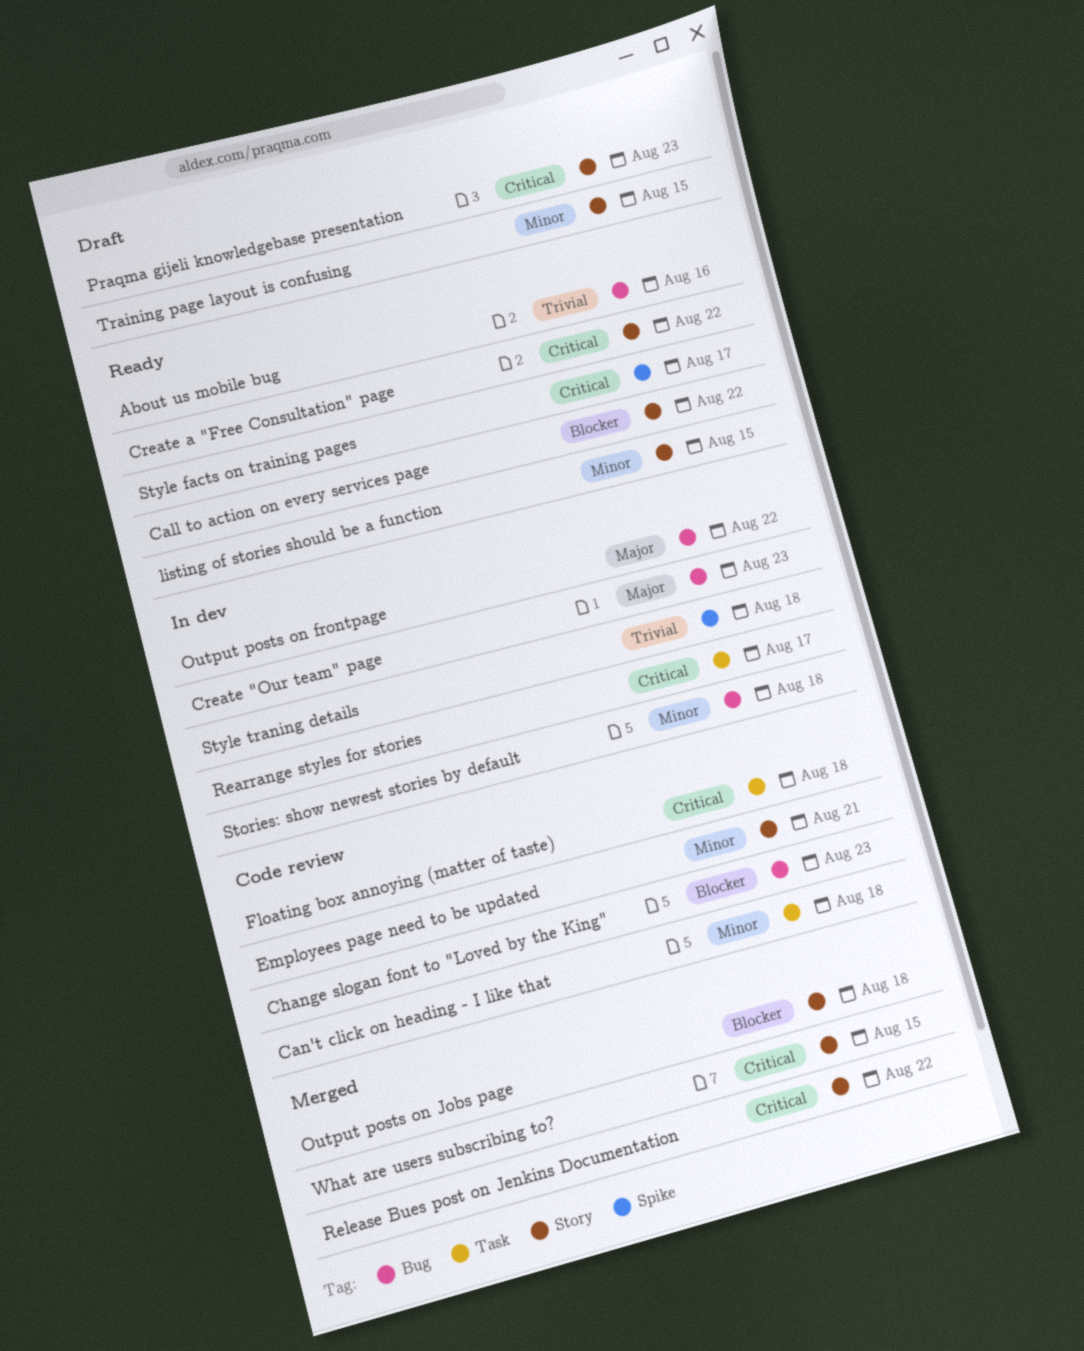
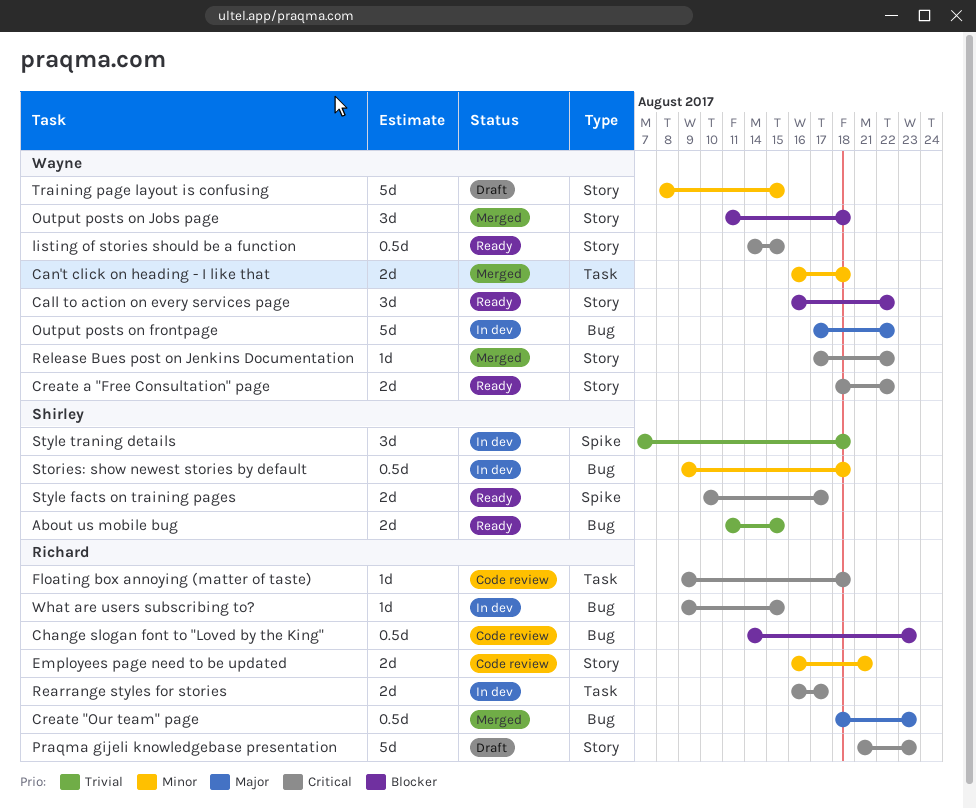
About us mobile bug, due: Aug 16 -> Aug 15
Can't click on heading - I like that, status: Code review -> Merged
Create "Our team" page, status: In dev -> Merged
listing of stories should be a function, priority: Minor -> Critical
What are users subscribing to?, status: Merged -> In dev
What are users subscribing to?, label: Story -> Bug

